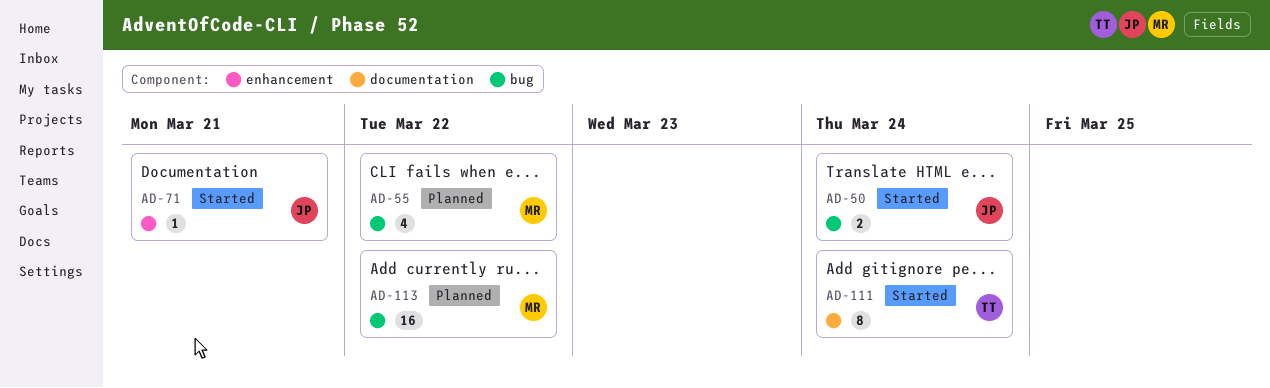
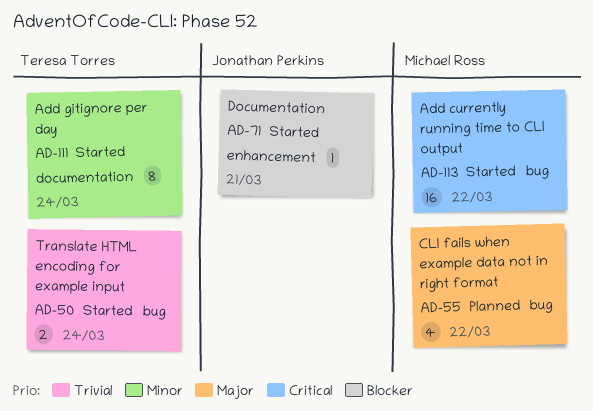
AD-50, owner: Jonathan Perkins -> Teresa Torres
AD-113, status: Planned -> Started

